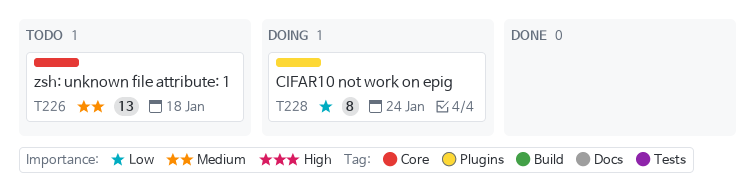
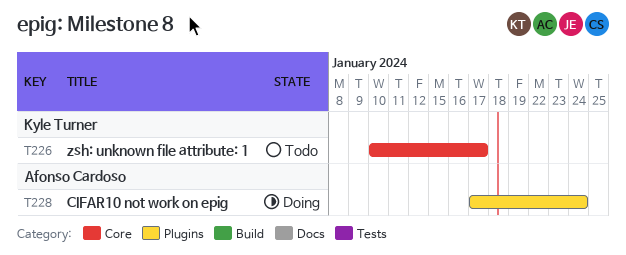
T226, due: Jan 18 -> Jan 17

